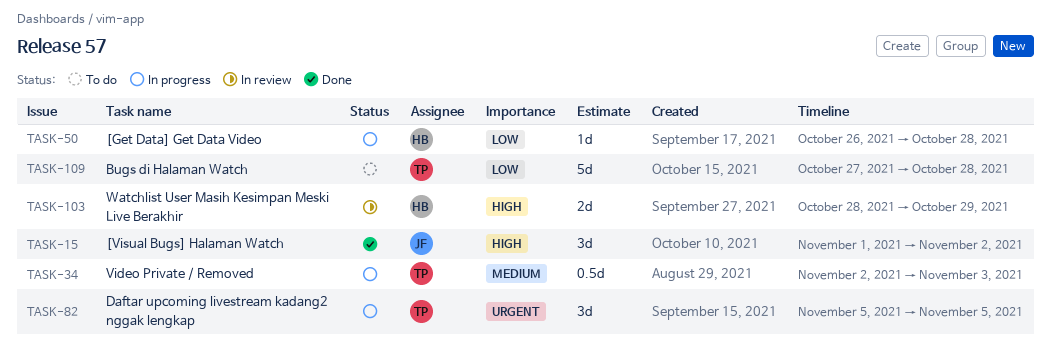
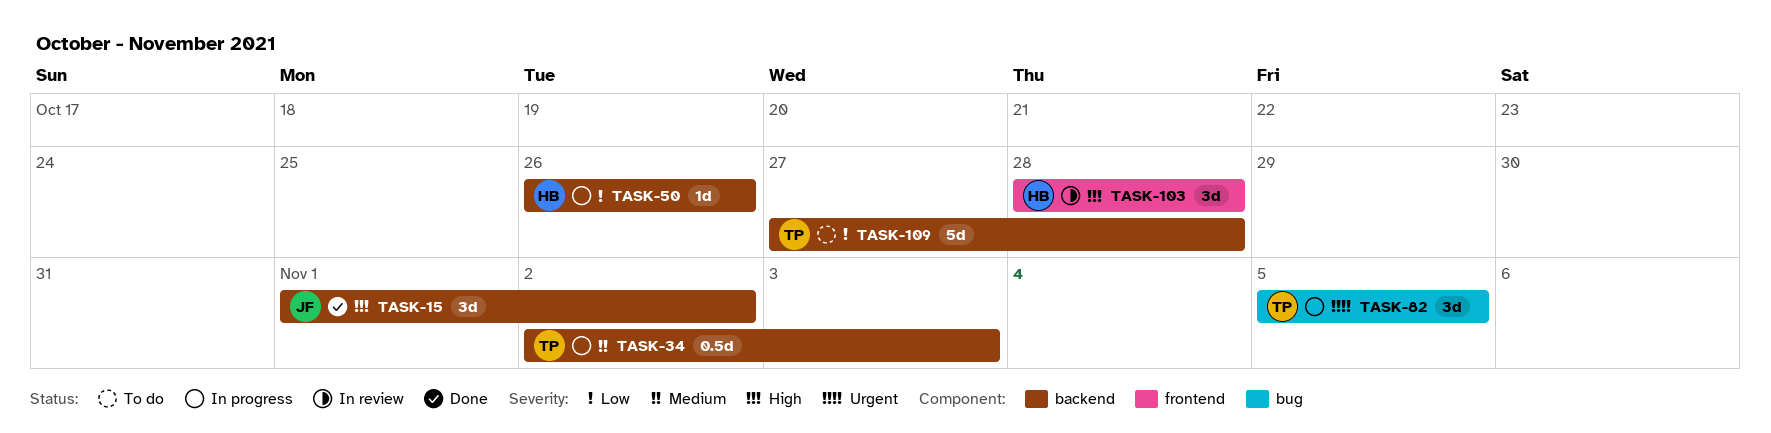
TASK-50, due: Oct 28 -> Oct 26
TASK-103, estimate: 2d -> 3d
TASK-103, due: Oct 29 -> Oct 28

